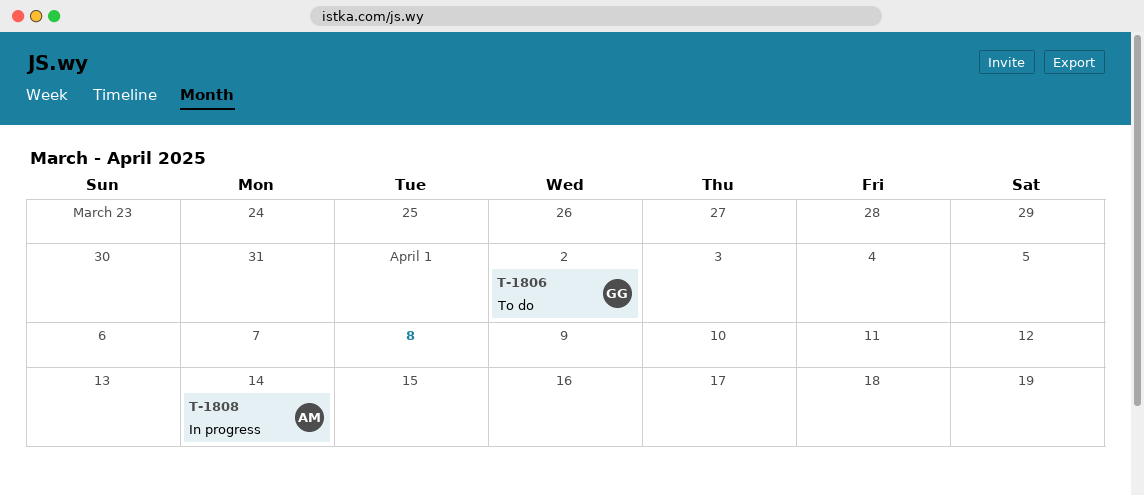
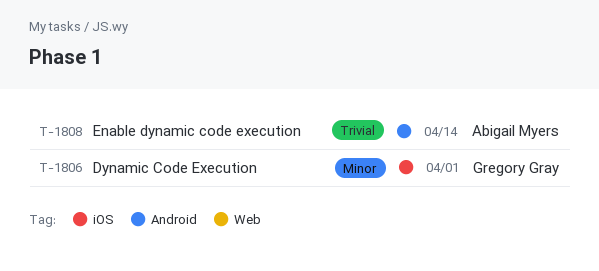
T-1806, due: Apr 2 -> Apr 1

